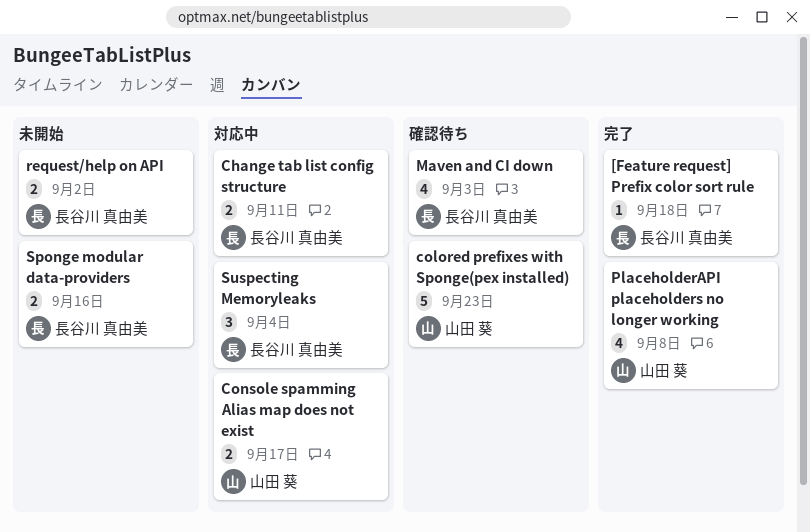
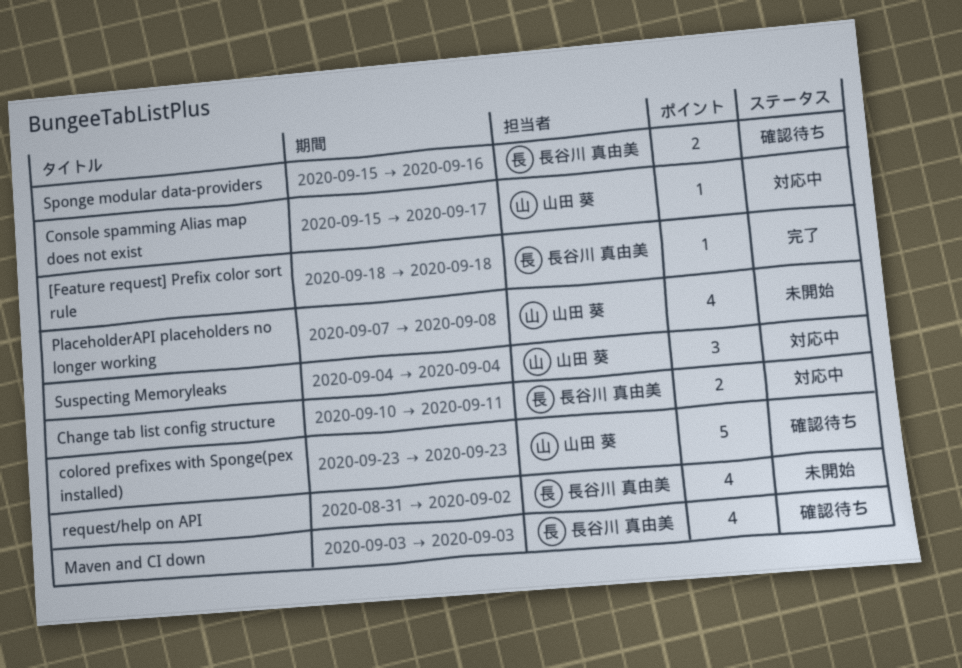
Console spamming Alias map does not exist, estimate: 2 -> 1
PlaceholderAPI placeholders no longer working, status: 完了 -> 未開始
request/help on API, estimate: 2 -> 4
Sponge modular data-providers, status: 未開始 -> 確認待ち
Suspecting Memoryleaks, owner: 長谷川 真由美 -> 山田 葵

